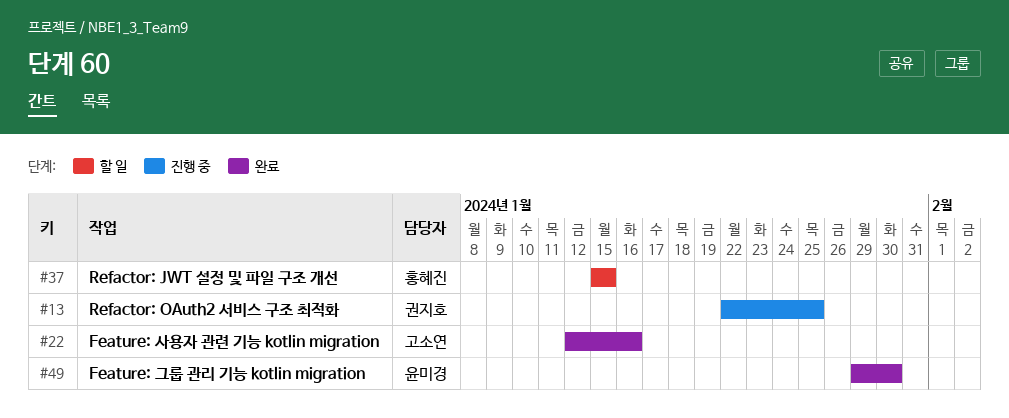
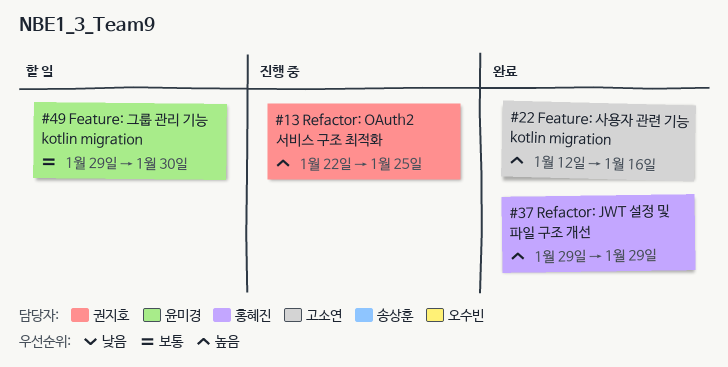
#37, status: 할 일 -> 완료
#37, start: Jan 15 -> Jan 29
#37, due: Jan 15 -> Jan 29
#49, status: 완료 -> 할 일

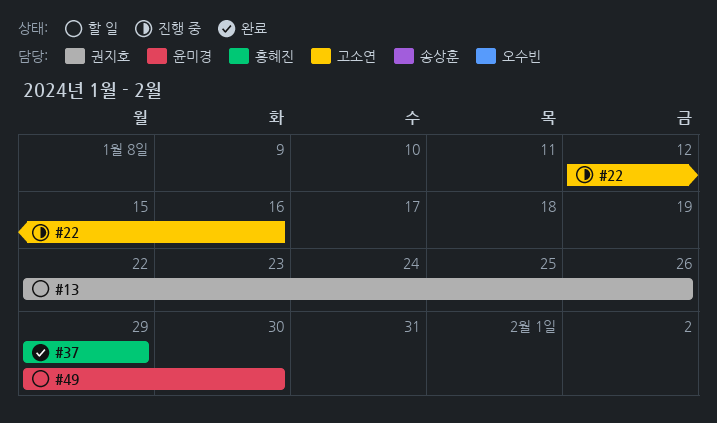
#13, status: 진행 중 -> 할 일
#13, due: Jan 25 -> Jan 26
#22, status: 완료 -> 진행 중

